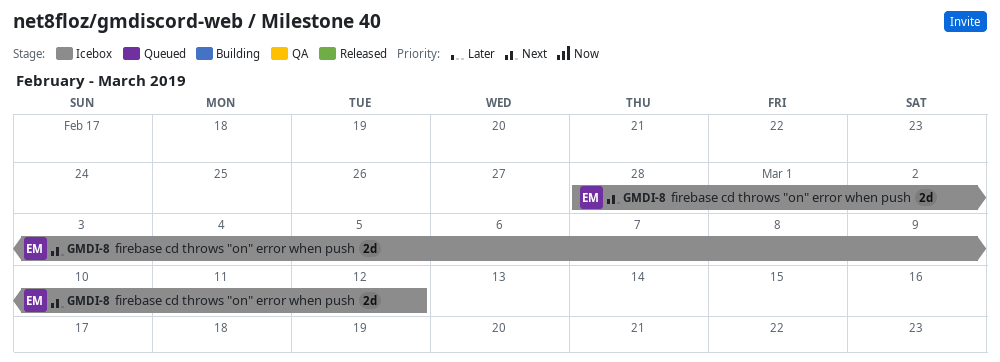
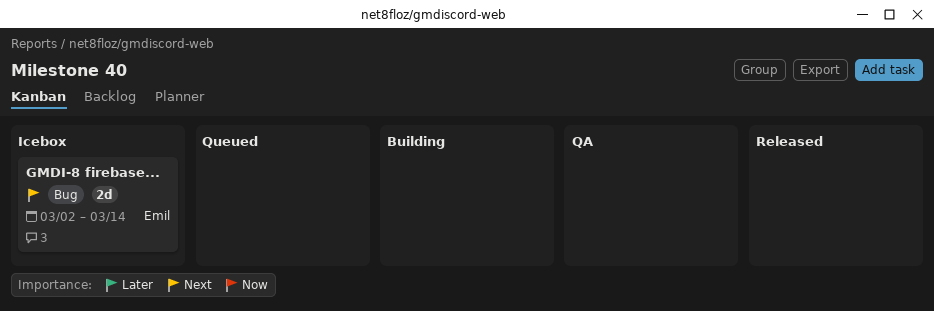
GMDI-8, start: Feb 28 -> Mar 2
GMDI-8, due: Mar 12 -> Mar 14

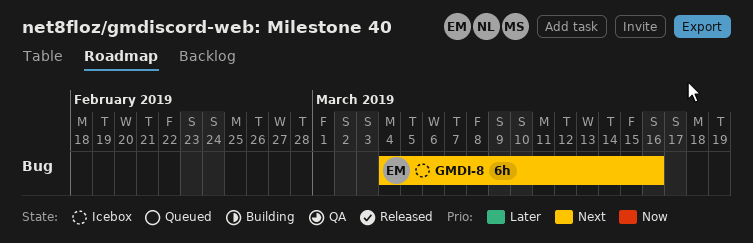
GMDI-8, estimate: 2d -> 6h
GMDI-8, start: Mar 2 -> Mar 4
GMDI-8, due: Mar 14 -> Mar 16

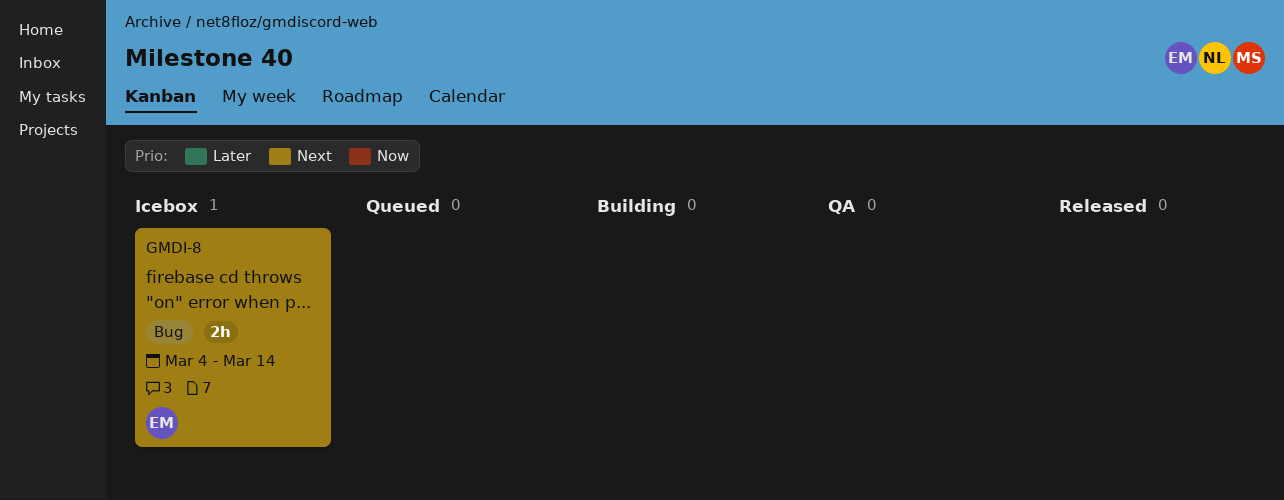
GMDI-8, estimate: 6h -> 2h
GMDI-8, due: Mar 16 -> Mar 14

